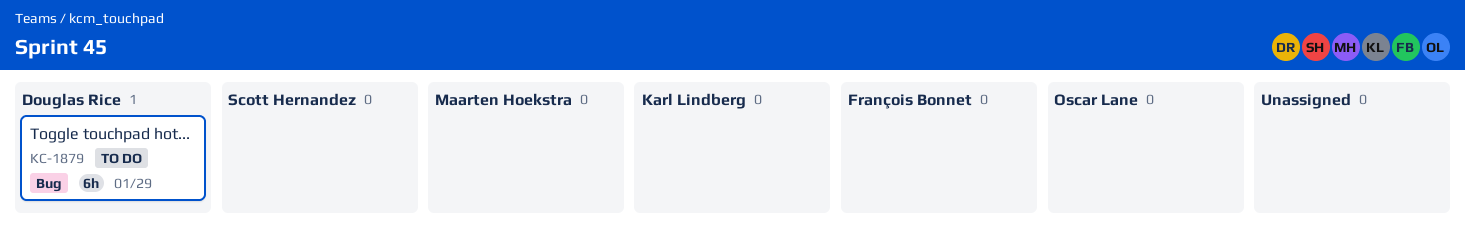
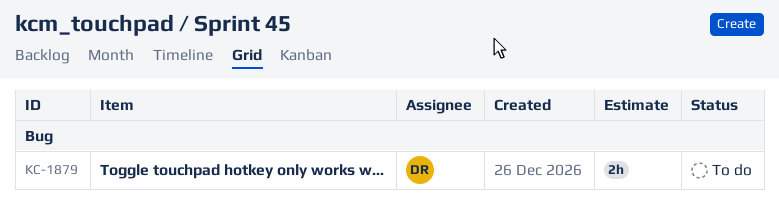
KC-1879, estimate: 6h -> 2h

